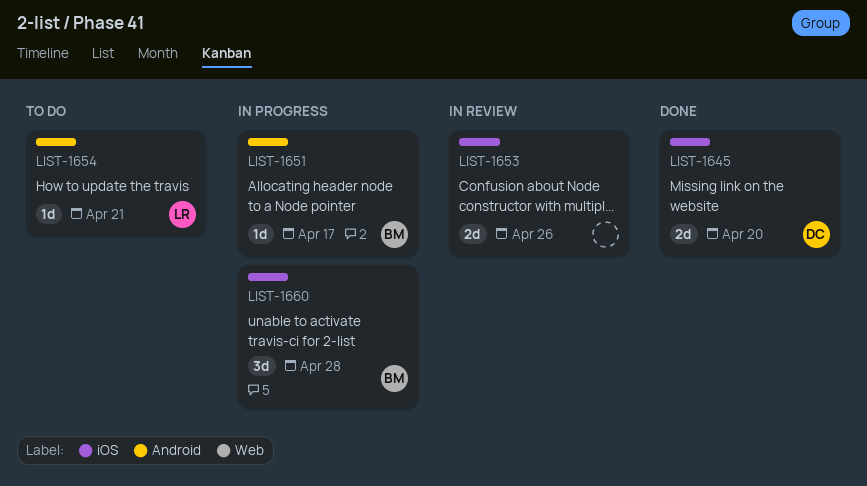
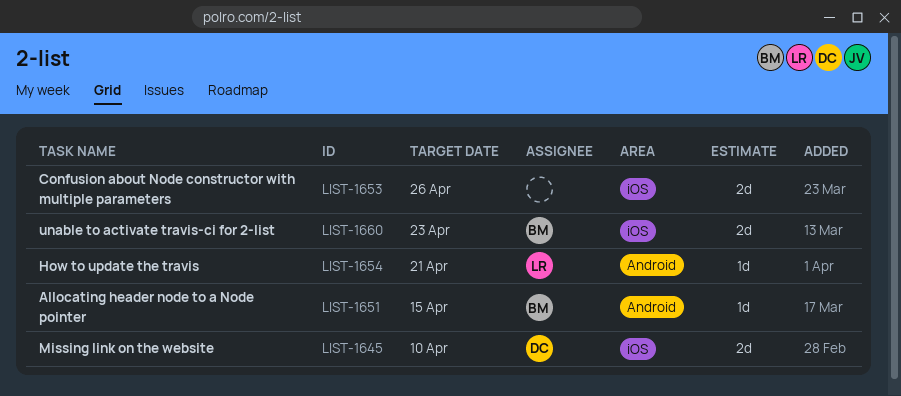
LIST-1645, due: Apr 20 -> Apr 10
LIST-1651, due: Apr 17 -> Apr 15
LIST-1660, estimate: 3d -> 2d
LIST-1660, due: Apr 28 -> Apr 23

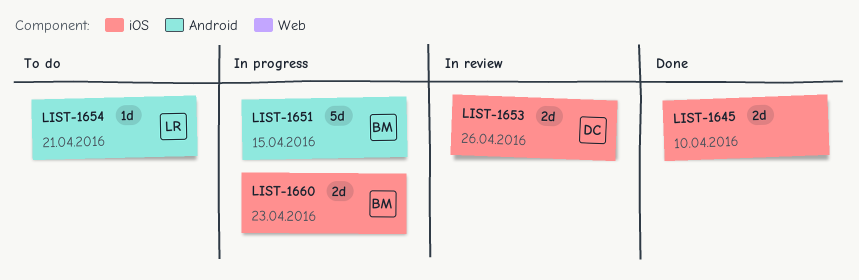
LIST-1645, owner: DC -> none
LIST-1651, estimate: 1d -> 5d
LIST-1653, owner: none -> DC

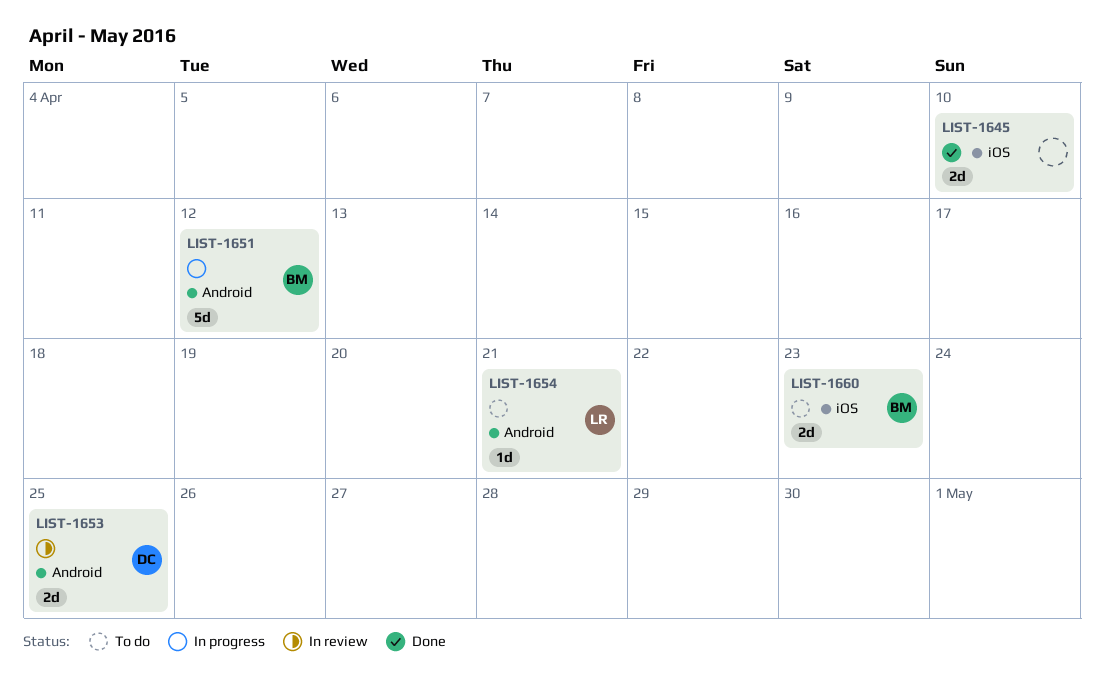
LIST-1651, due: Apr 15 -> Apr 12
LIST-1653, label: iOS -> Android
LIST-1653, due: Apr 26 -> Apr 25
LIST-1660, status: In progress -> To do

